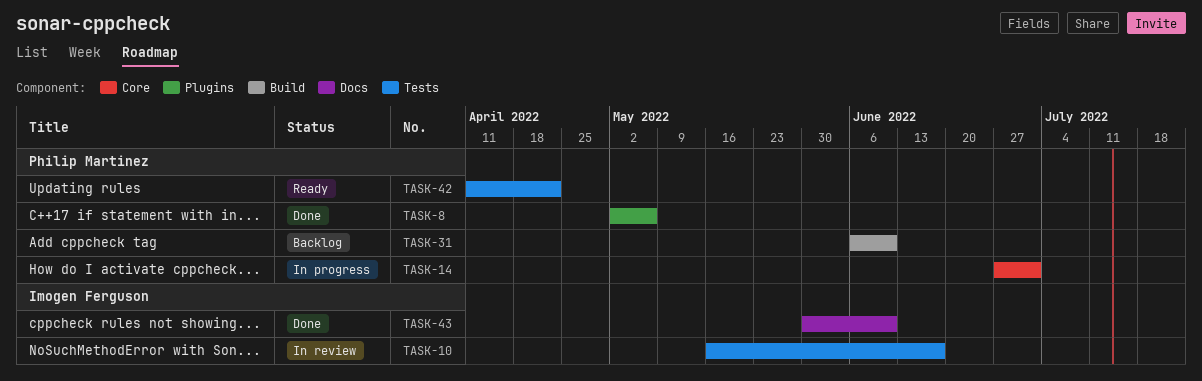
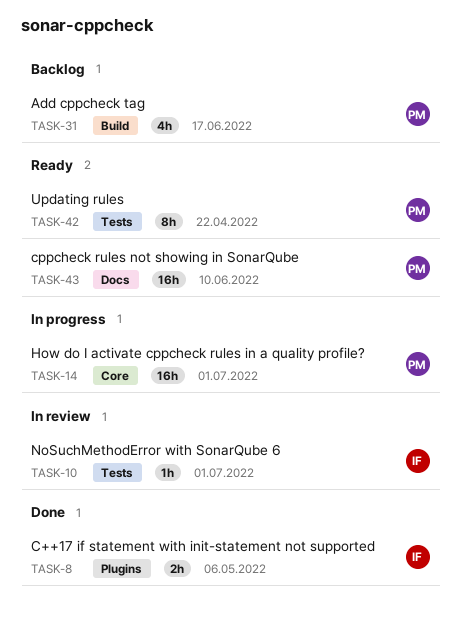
TASK-8, owner: Philip Martinez -> Imogen Ferguson
TASK-10, due: Jun 17 -> Jul 1
TASK-31, due: Jun 10 -> Jun 17
TASK-43, status: Done -> Ready
TASK-43, owner: Imogen Ferguson -> Philip Martinez

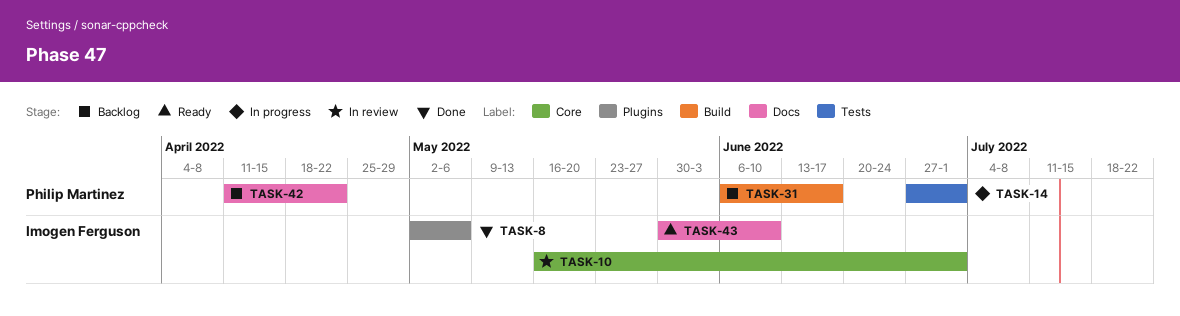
TASK-10, label: Tests -> Core
TASK-14, label: Core -> Tests
TASK-42, status: Ready -> Backlog
TASK-42, label: Tests -> Docs
TASK-43, owner: Philip Martinez -> Imogen Ferguson

